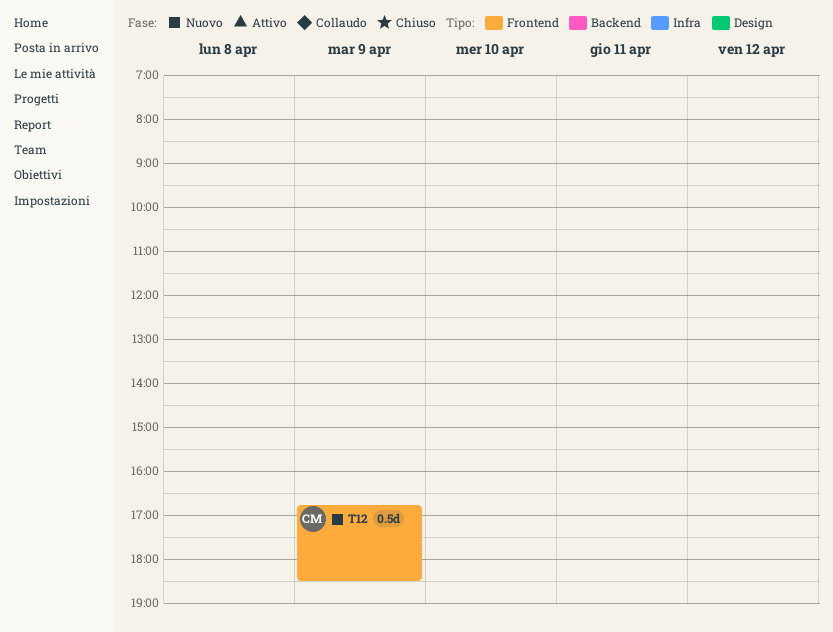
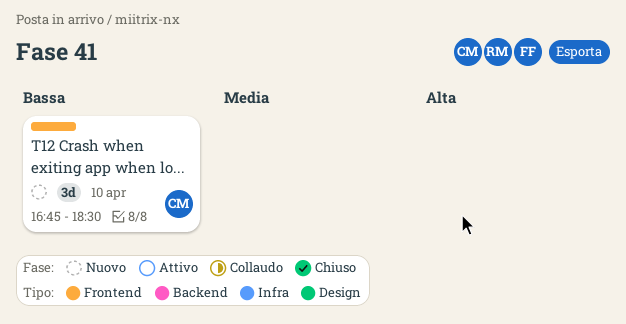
T12, estimate: 0.5d -> 3d
T12, day: Apr 9 -> Apr 10

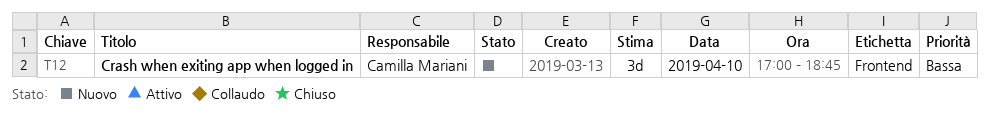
T12, begins: 16:45 -> 17:00
T12, ends: 18:30 -> 18:45

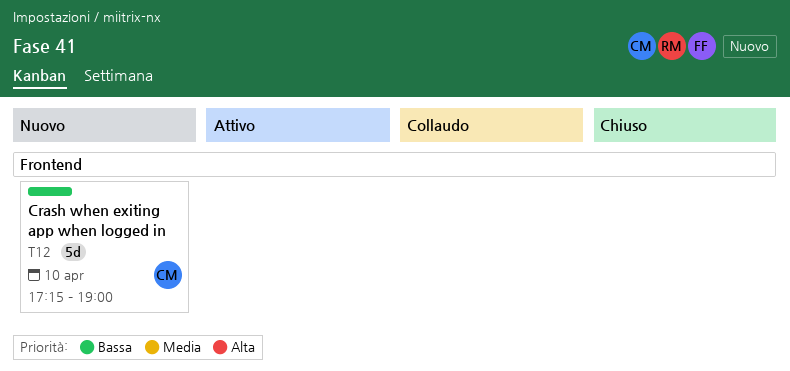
T12, estimate: 3d -> 5d
T12, begins: 17:00 -> 17:15
T12, ends: 18:45 -> 19:00

